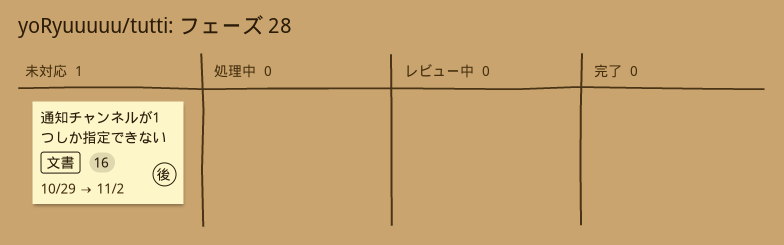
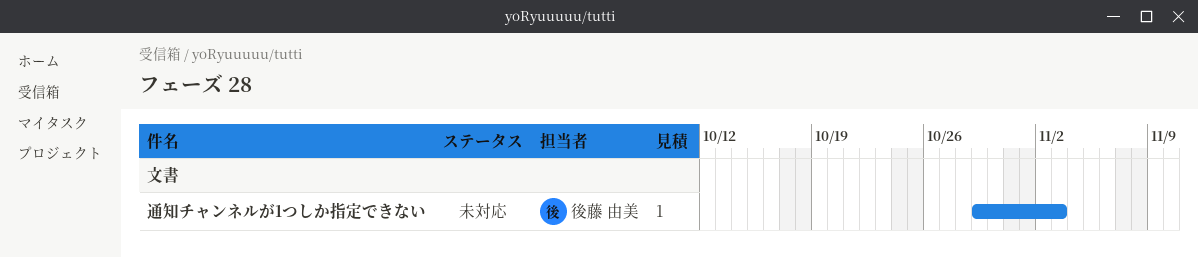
通知チャンネルが1つしか指定できない, estimate: 16 -> 1
通知チャンネルが1つしか指定できない, due: Nov 2 -> Nov 3

